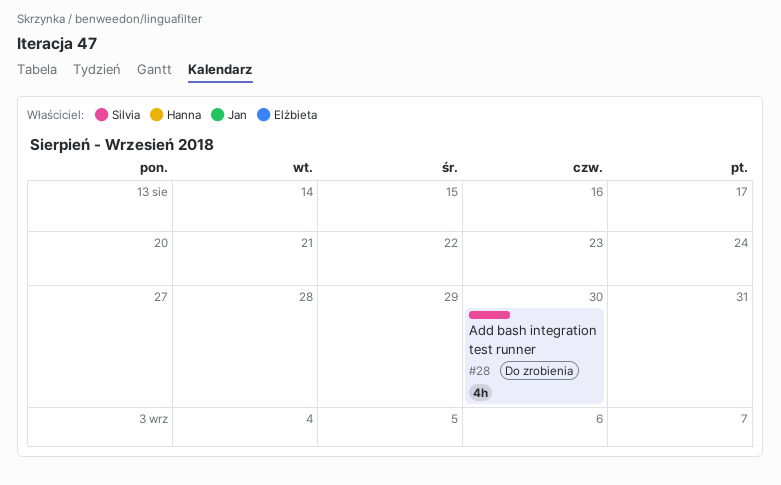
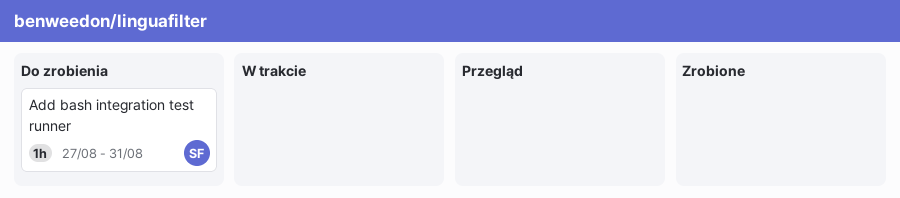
Add bash integration test runner, estimate: 4h -> 1h
Add bash integration test runner, due: Aug 30 -> Aug 31

